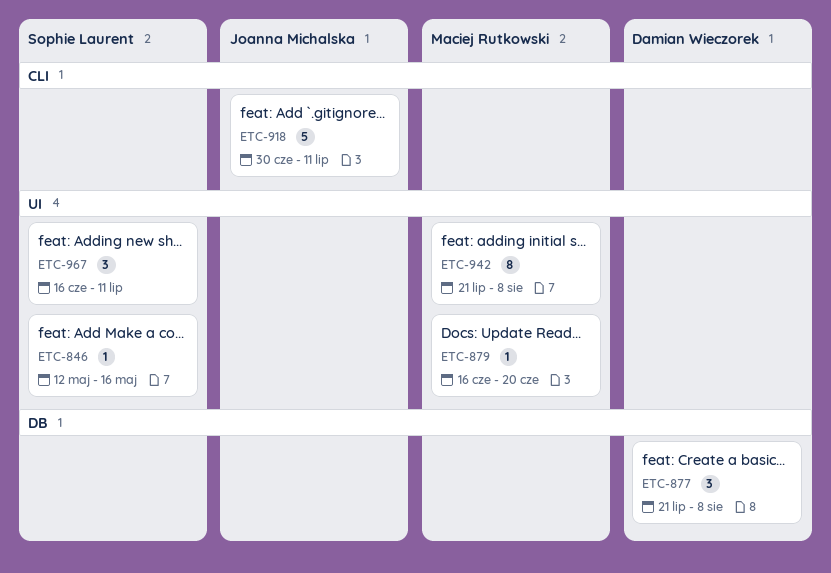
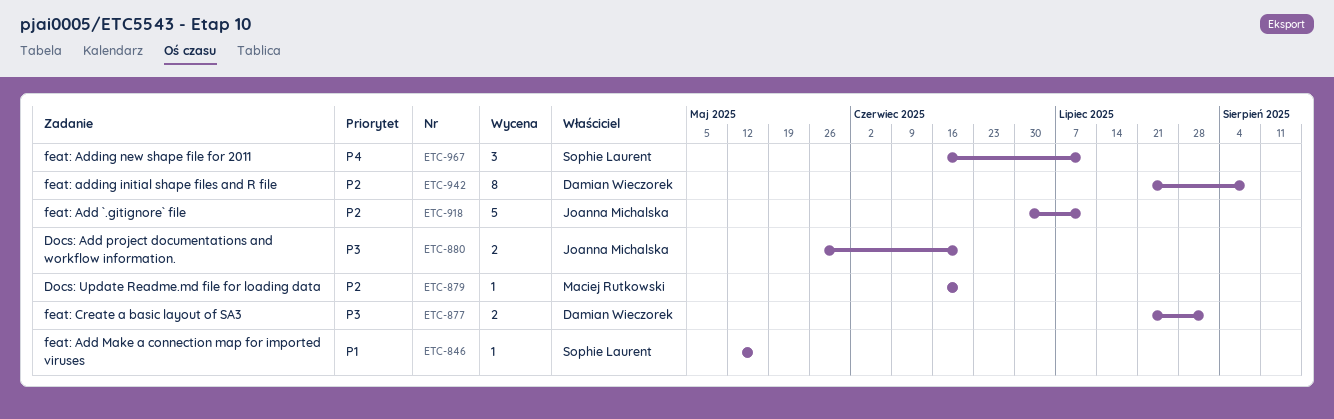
ETC-877, estimate: 3 -> 2
ETC-877, due: Aug 8 -> Aug 1
ETC-880: none -> present
ETC-942, owner: Maciej Rutkowski -> Damian Wieczorek

